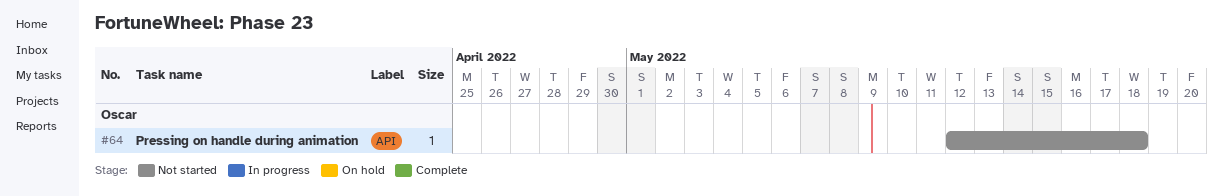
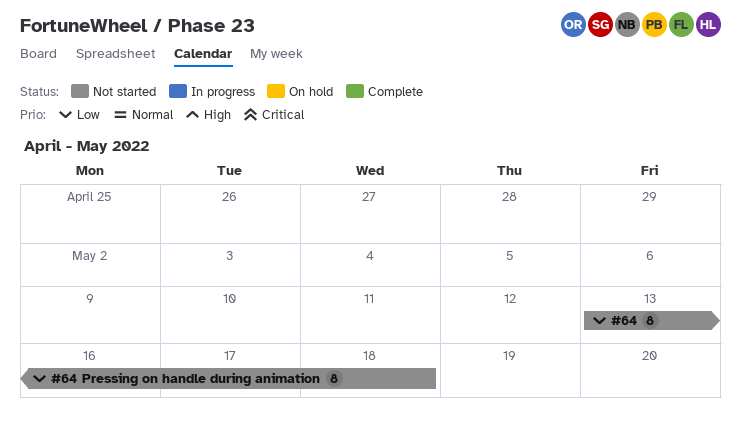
#64, estimate: 1 -> 8
#64, start: May 12 -> May 13

